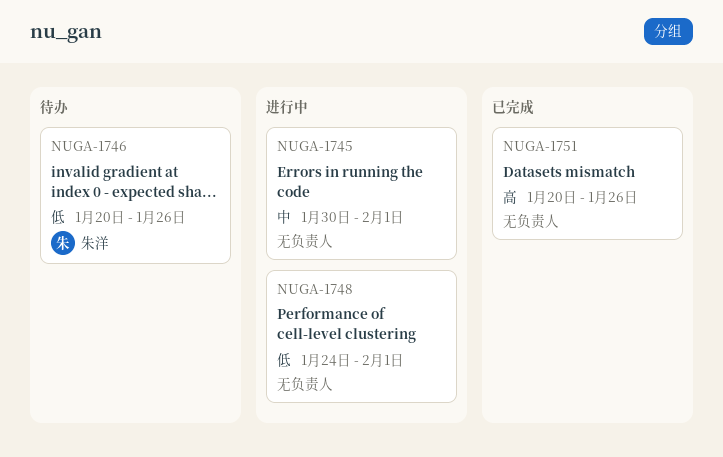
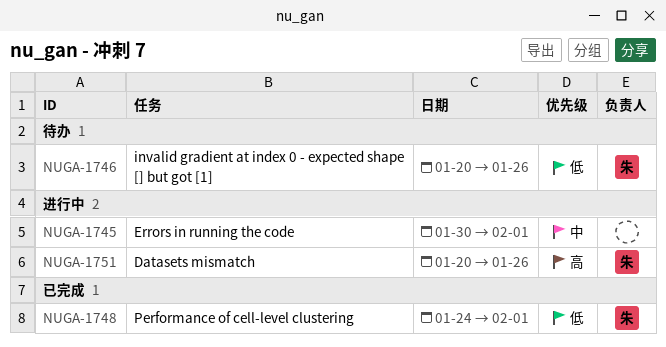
NUGA-1748, status: 进行中 -> 已完成
NUGA-1748, owner: none -> 朱洋
NUGA-1751, status: 已完成 -> 进行中
NUGA-1751, owner: none -> 朱洋

